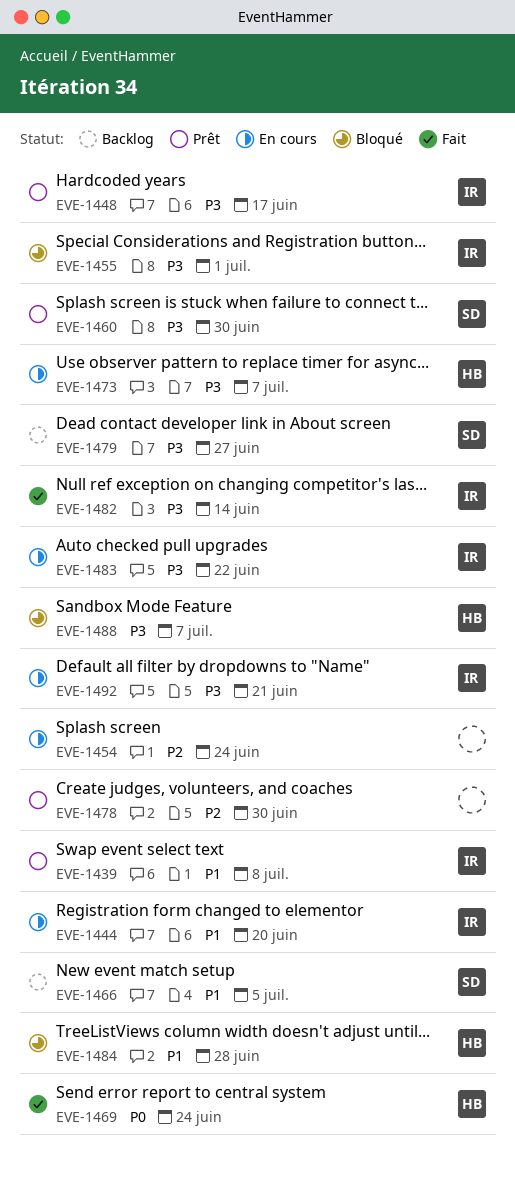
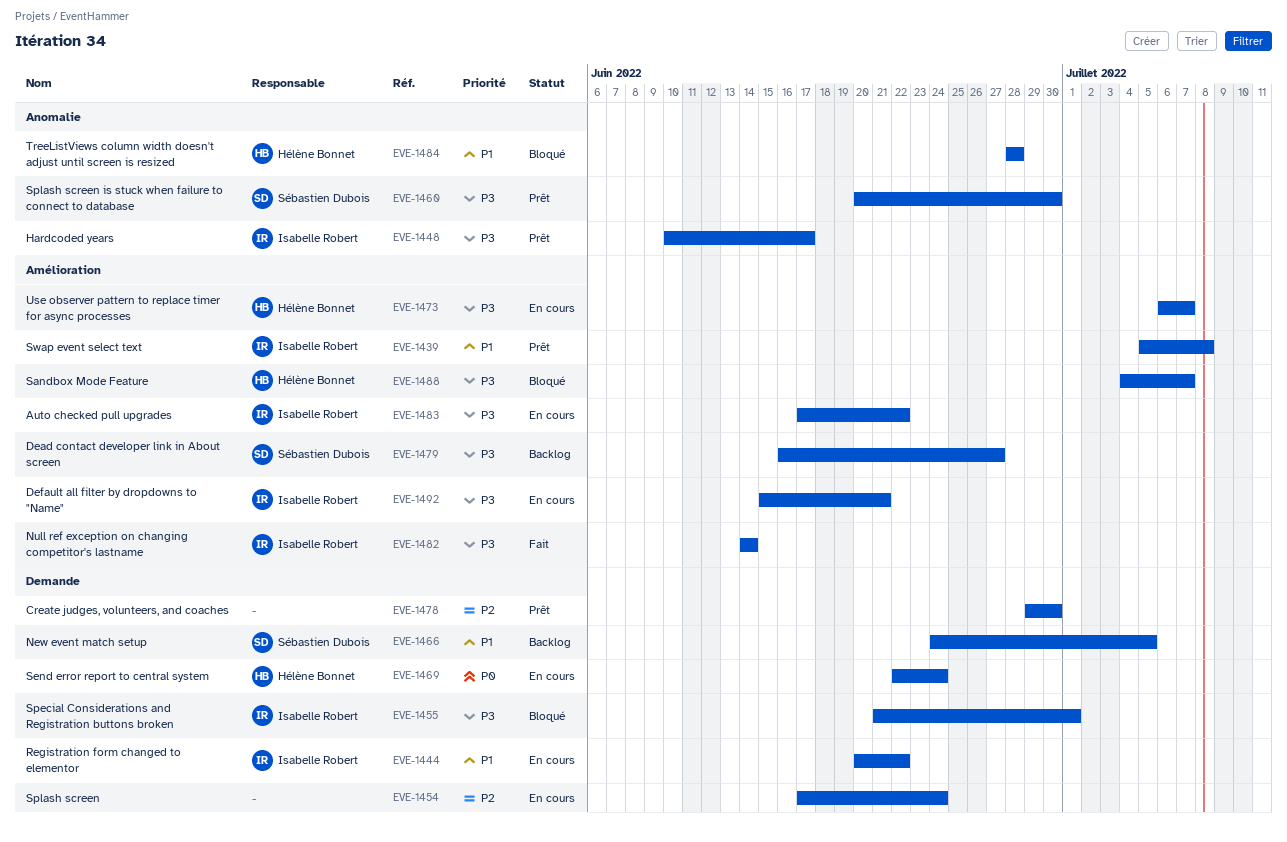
EVE-1444, due: Jun 20 -> Jun 22
EVE-1469, status: Fait -> En cours

